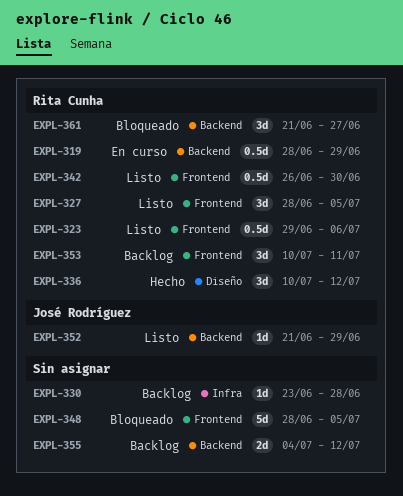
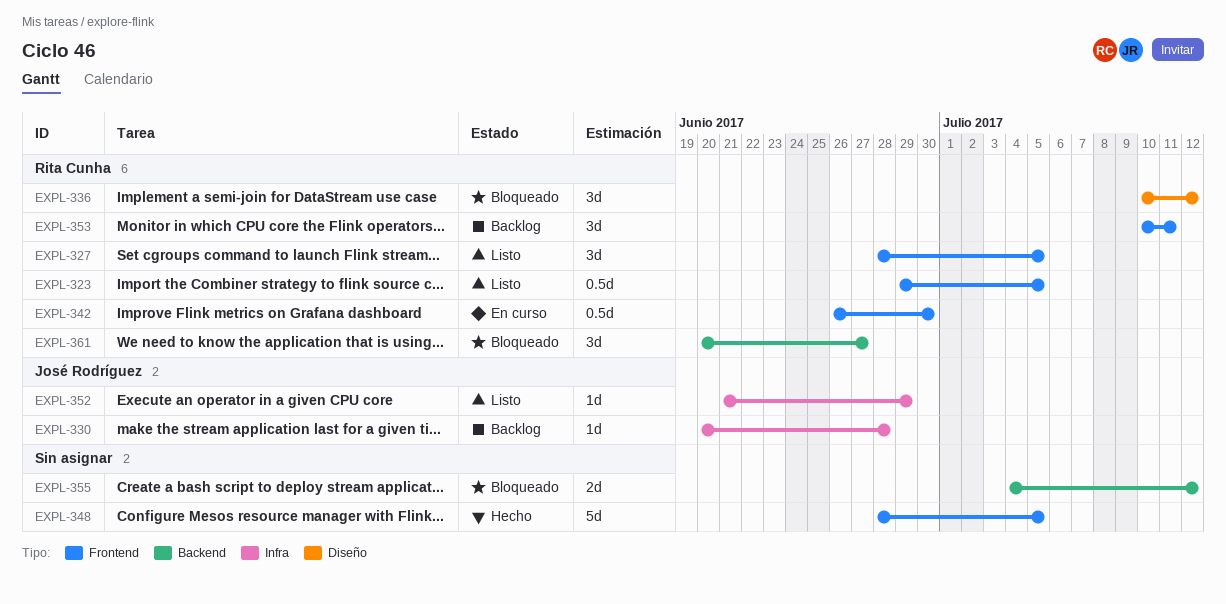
EXPL-319: present -> none
EXPL-323, due: Jul 6 -> Jul 5
EXPL-330, owner: none -> José Rodríguez
EXPL-330, start: Jun 23 -> Jun 20
EXPL-336, status: Hecho -> Bloqueado
EXPL-342, status: Listo -> En curso
EXPL-348, status: Bloqueado -> Hecho
EXPL-352, label: Backend -> Infra
EXPL-355, status: Backlog -> Bloqueado
EXPL-361, start: Jun 21 -> Jun 20

